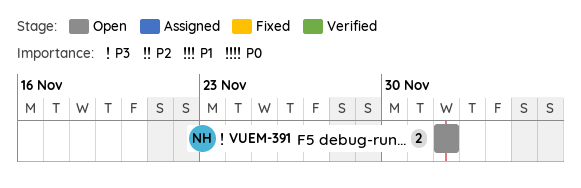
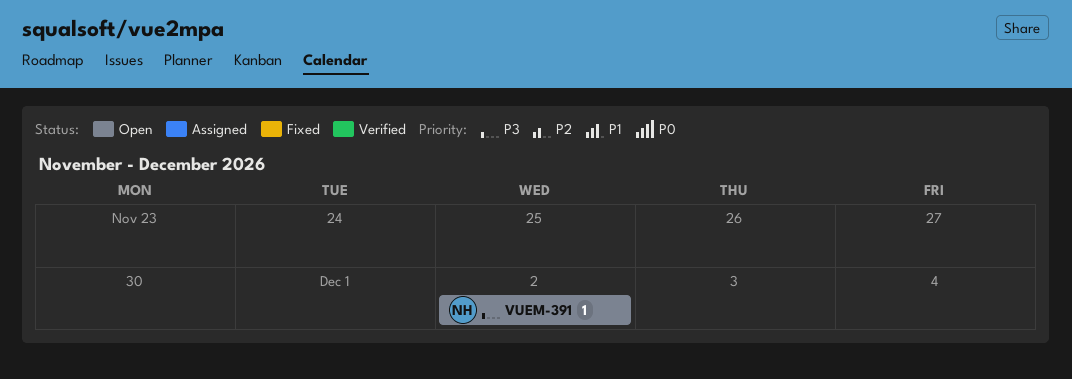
VUEM-391, estimate: 2 -> 1

